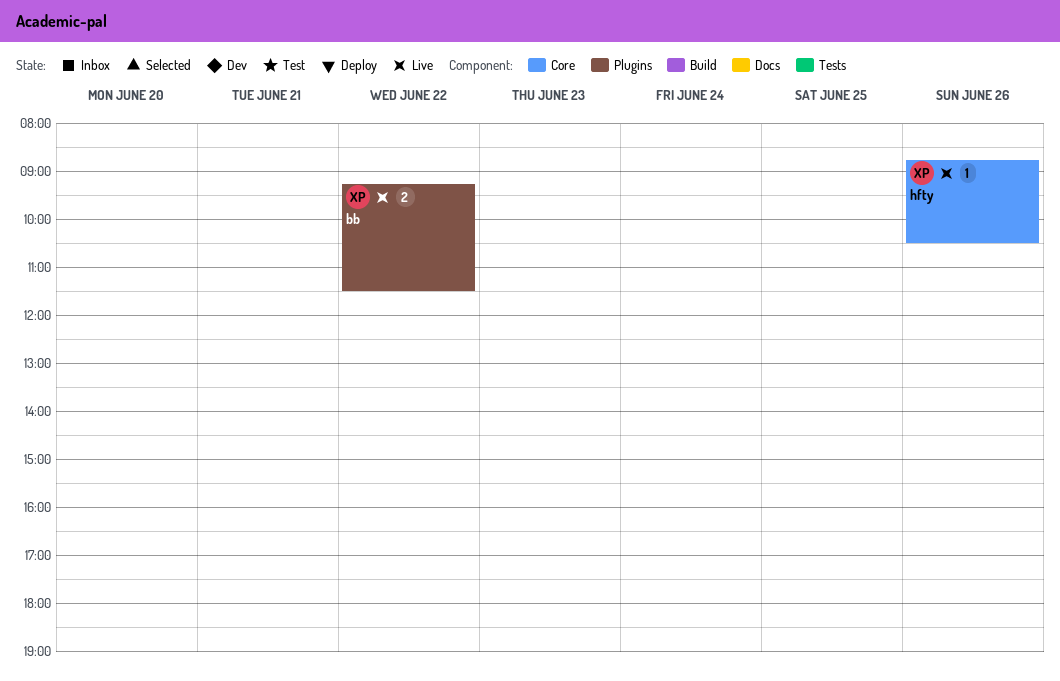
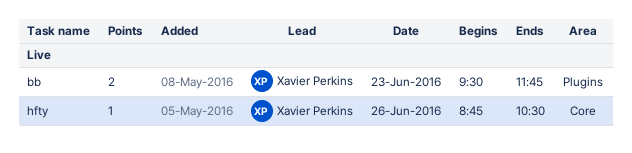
bb, day: Jun 22 -> Jun 23
bb, begins: 09:15 -> 09:30
bb, ends: 11:30 -> 11:45

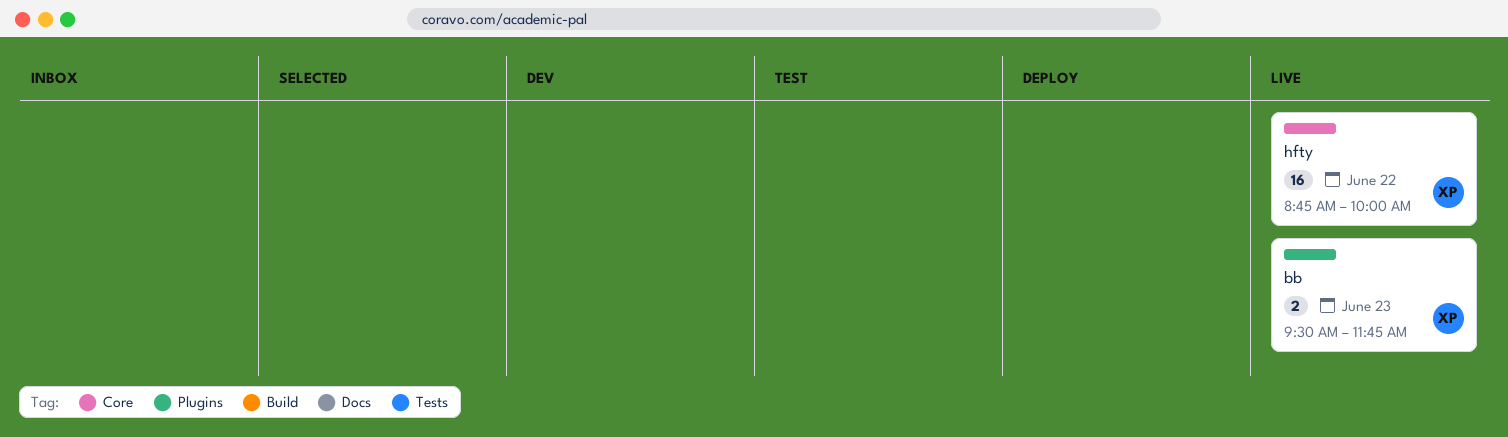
hfty, estimate: 1 -> 16
hfty, day: Jun 26 -> Jun 22
hfty, ends: 10:30 -> 10:00

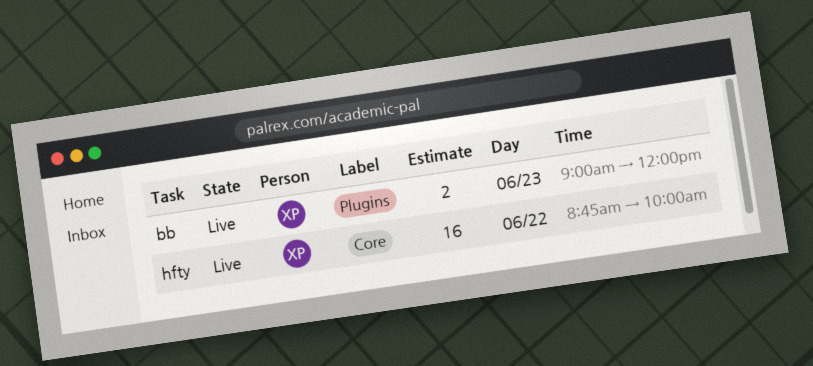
bb, begins: 09:30 -> 09:00
bb, ends: 11:45 -> 12:00

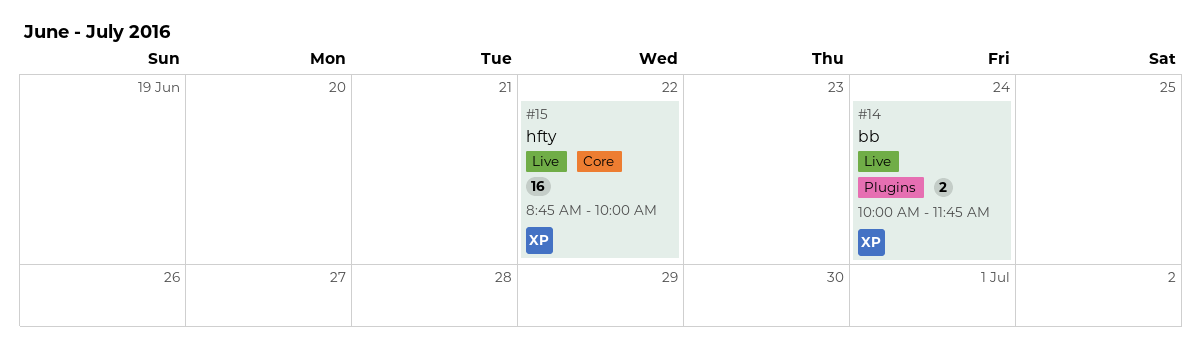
bb, day: Jun 23 -> Jun 24
bb, begins: 09:00 -> 10:00
bb, ends: 12:00 -> 11:45

